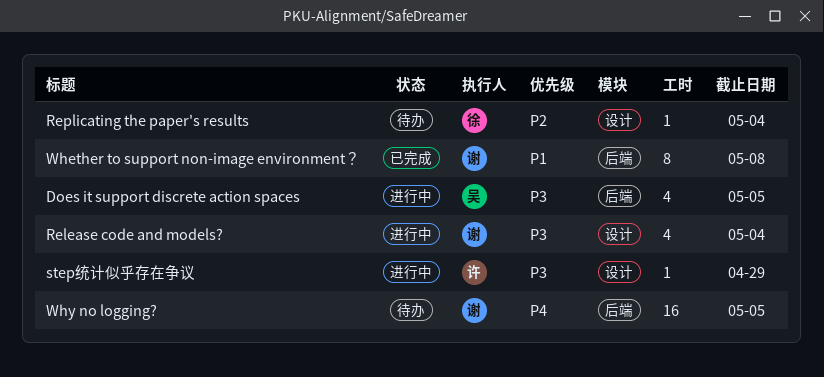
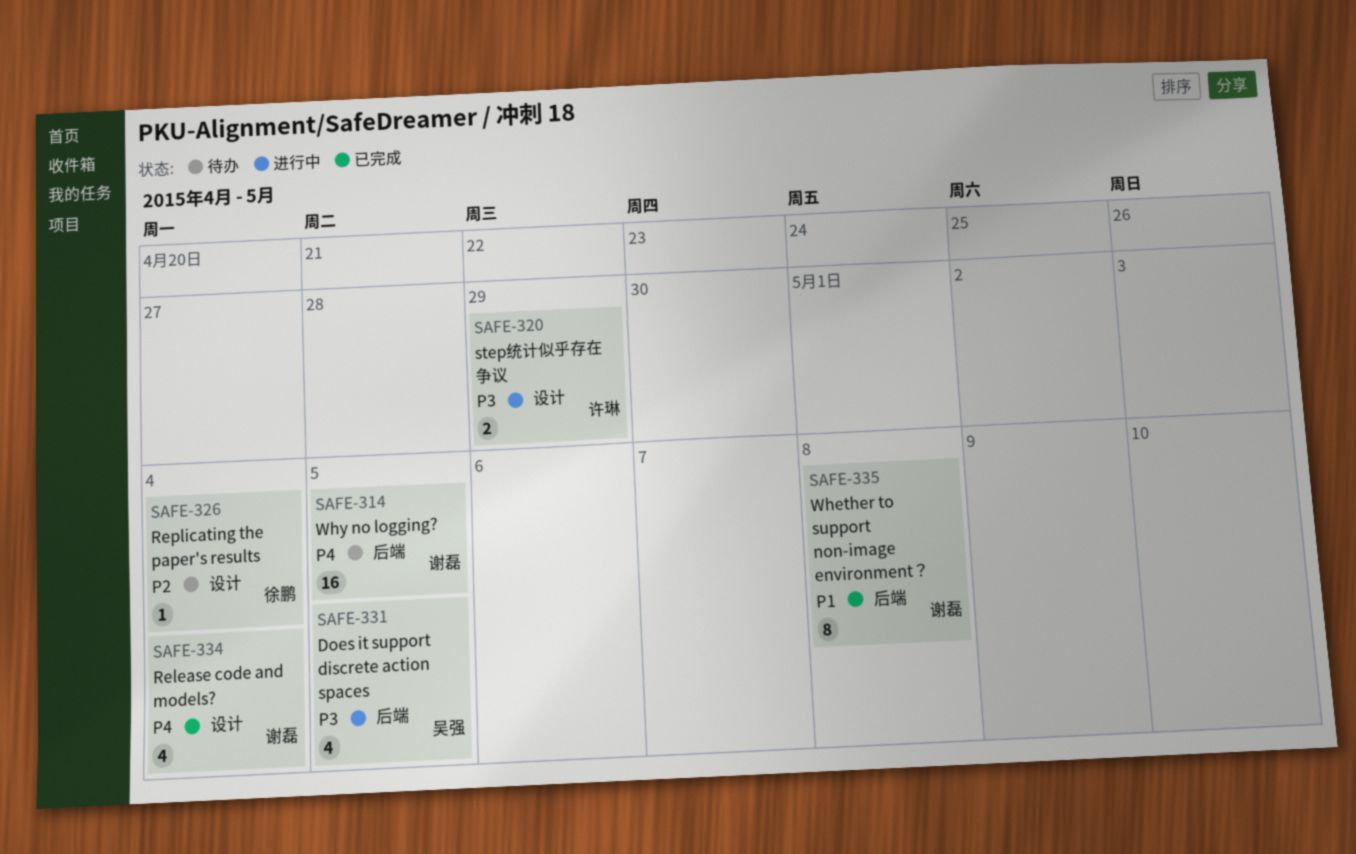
Release code and models?, status: 进行中 -> 已完成
Release code and models?, priority: P3 -> P4
step统计似乎存在争议, estimate: 1 -> 2

